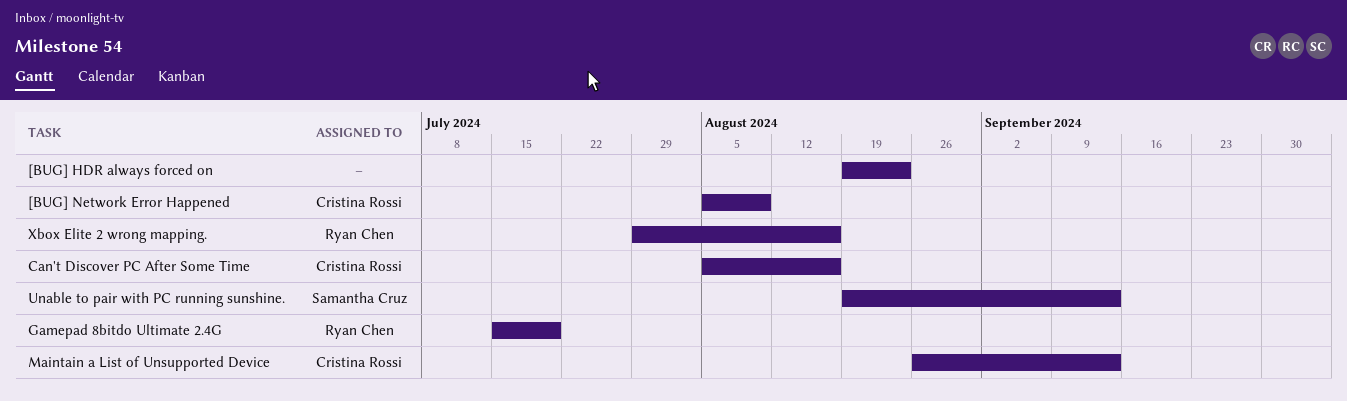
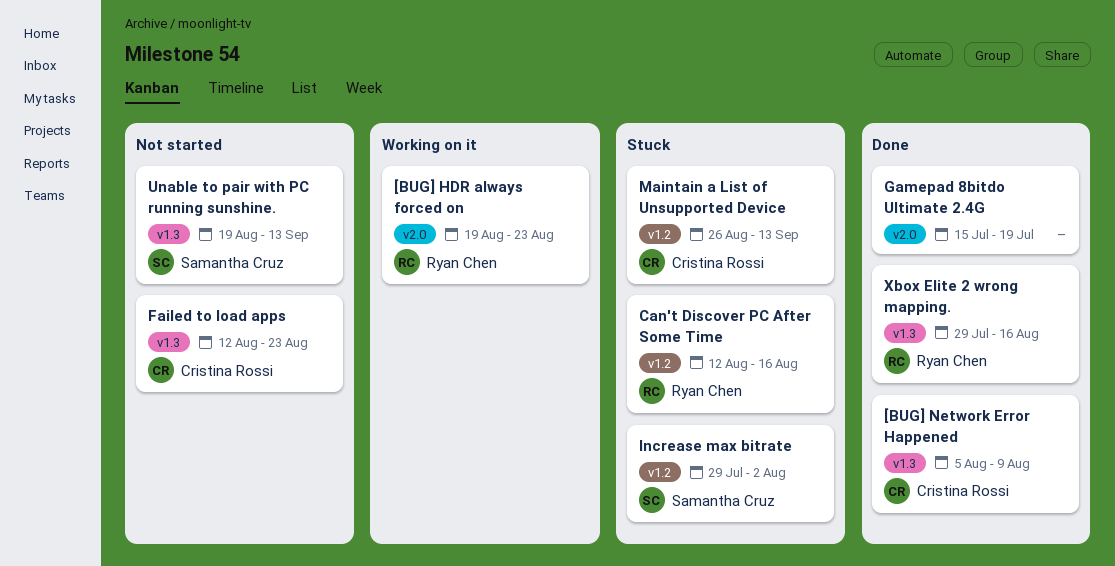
[BUG] HDR always forced on, owner: none -> Ryan Chen
Can't Discover PC After Some Time, owner: Cristina Rossi -> Ryan Chen
Can't Discover PC After Some Time, start: Aug 5 -> Aug 12
Failed to load apps: none -> present
Gamepad 8bitdo Ultimate 2.4G, owner: Ryan Chen -> none
Increase max bitrate: none -> present

